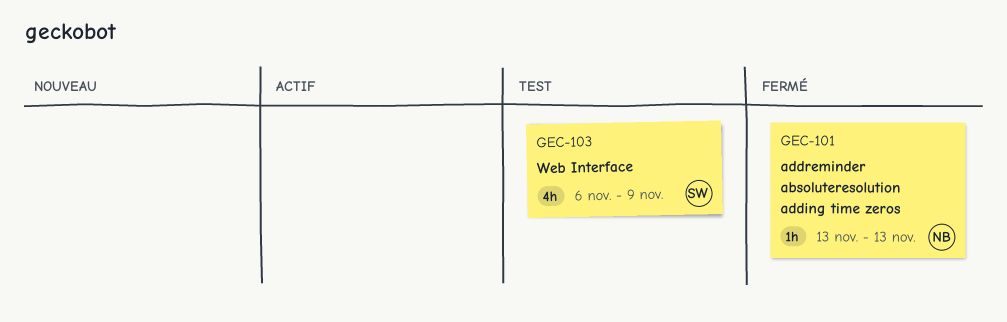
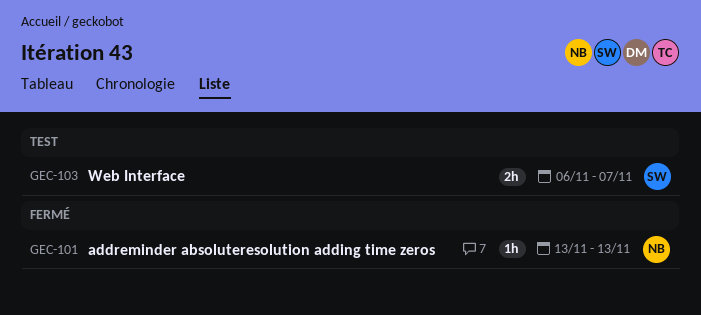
GEC-103, estimate: 4h -> 2h
GEC-103, due: Nov 9 -> Nov 7

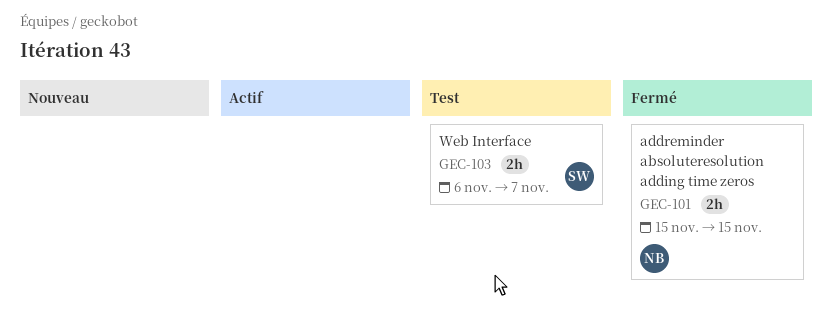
GEC-101, estimate: 1h -> 2h
GEC-101, start: Nov 13 -> Nov 15
GEC-101, due: Nov 13 -> Nov 15

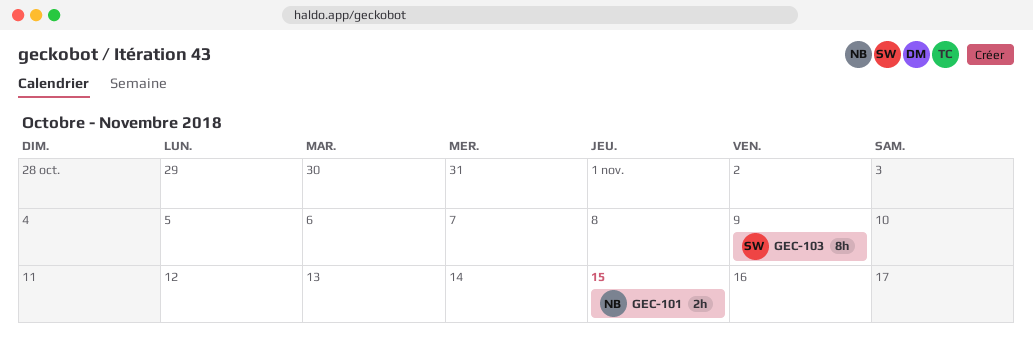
GEC-103, estimate: 2h -> 8h
GEC-103, start: Nov 6 -> Nov 9
GEC-103, due: Nov 7 -> Nov 9

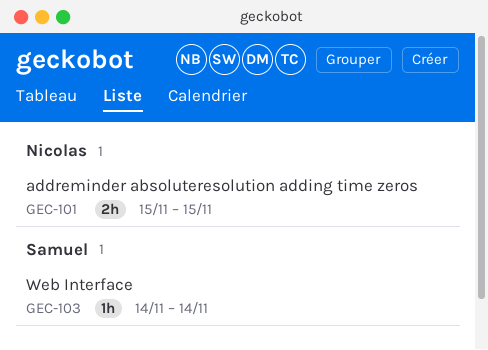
GEC-103, estimate: 8h -> 1h
GEC-103, start: Nov 9 -> Nov 14
GEC-103, due: Nov 9 -> Nov 14

